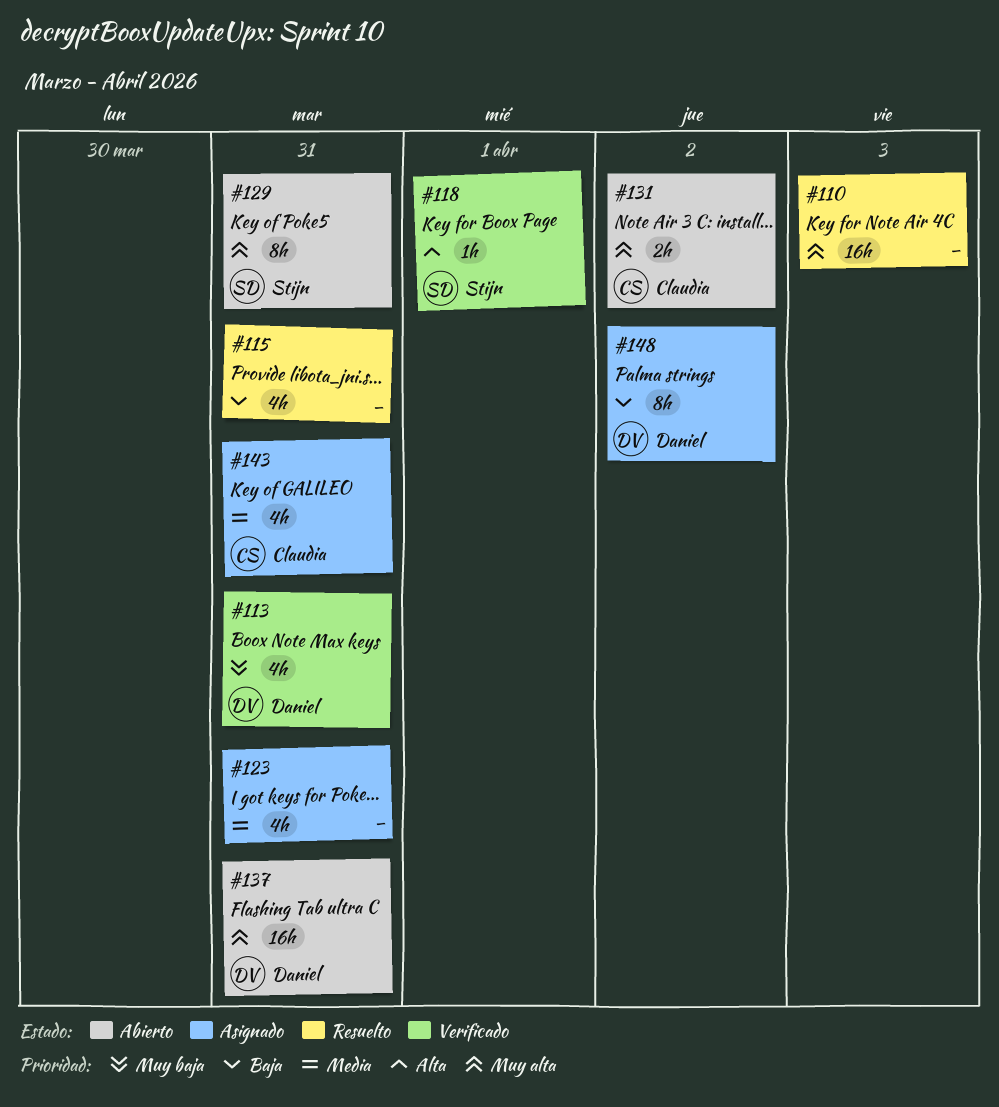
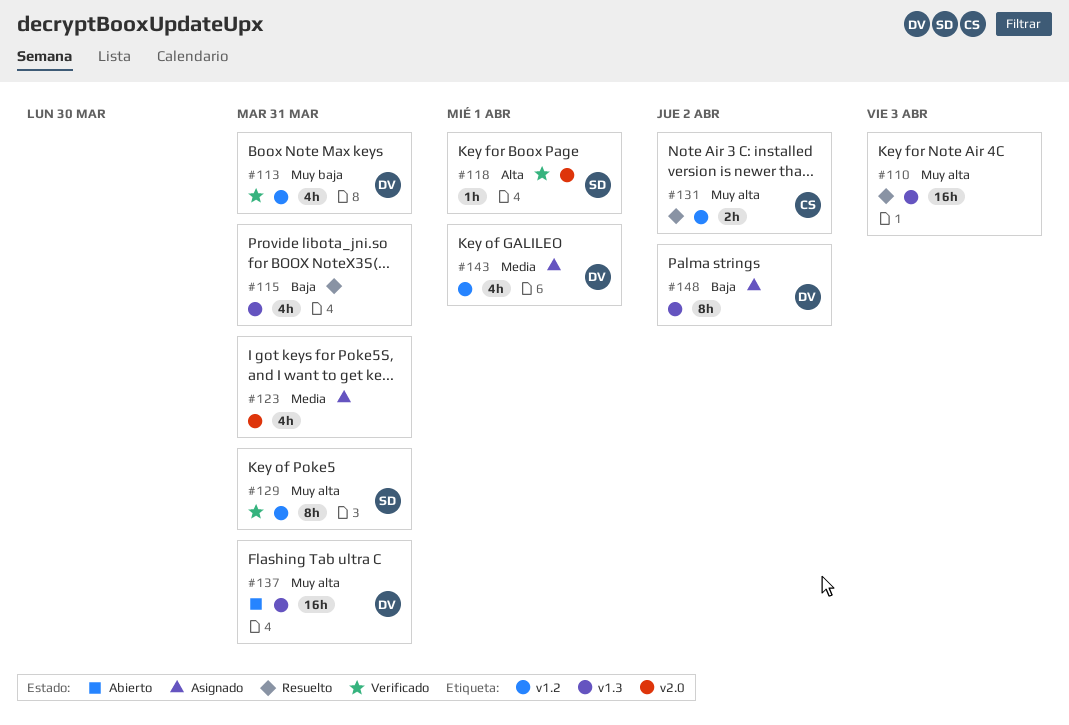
#129, status: Abierto -> Verificado
#131, status: Abierto -> Resuelto
#143, owner: Claudia -> Daniel
#143, due: Mar 31 -> Apr 1

